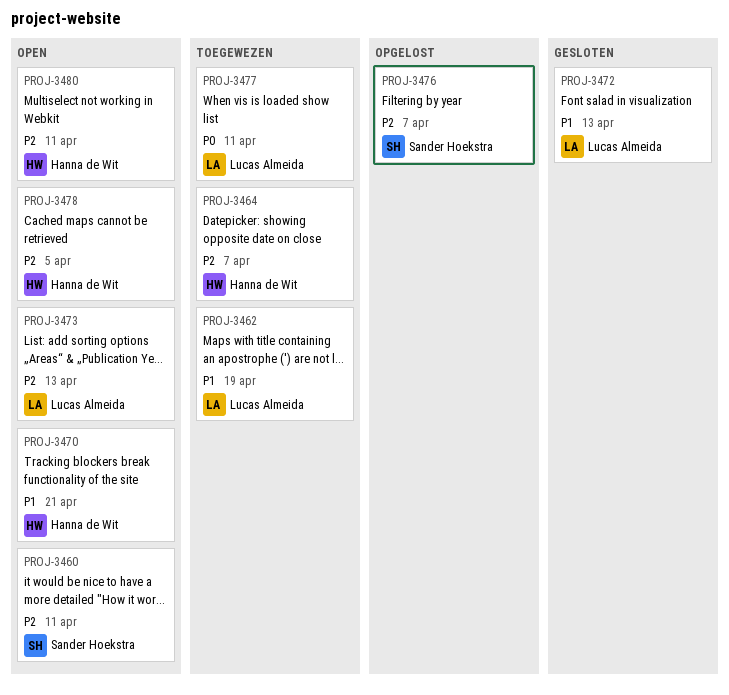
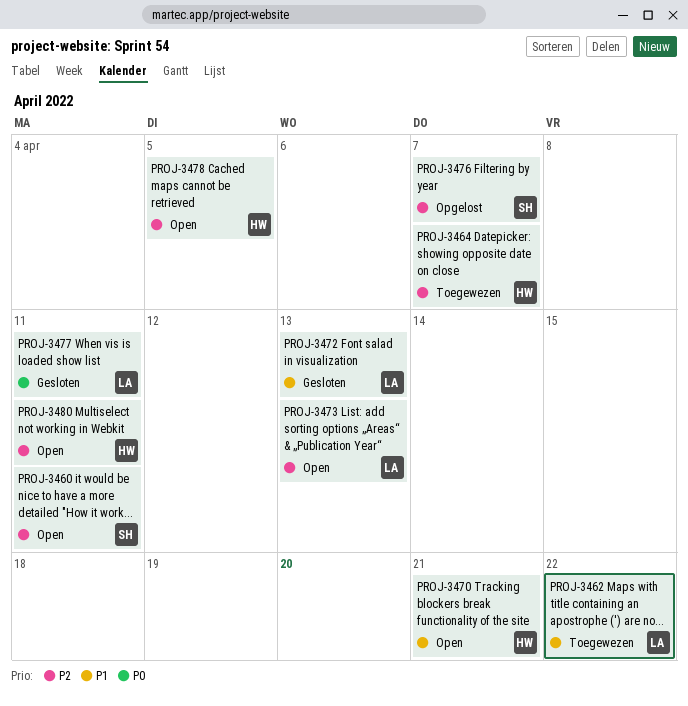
PROJ-3462, due: Apr 19 -> Apr 22
PROJ-3477, status: Toegewezen -> Gesloten

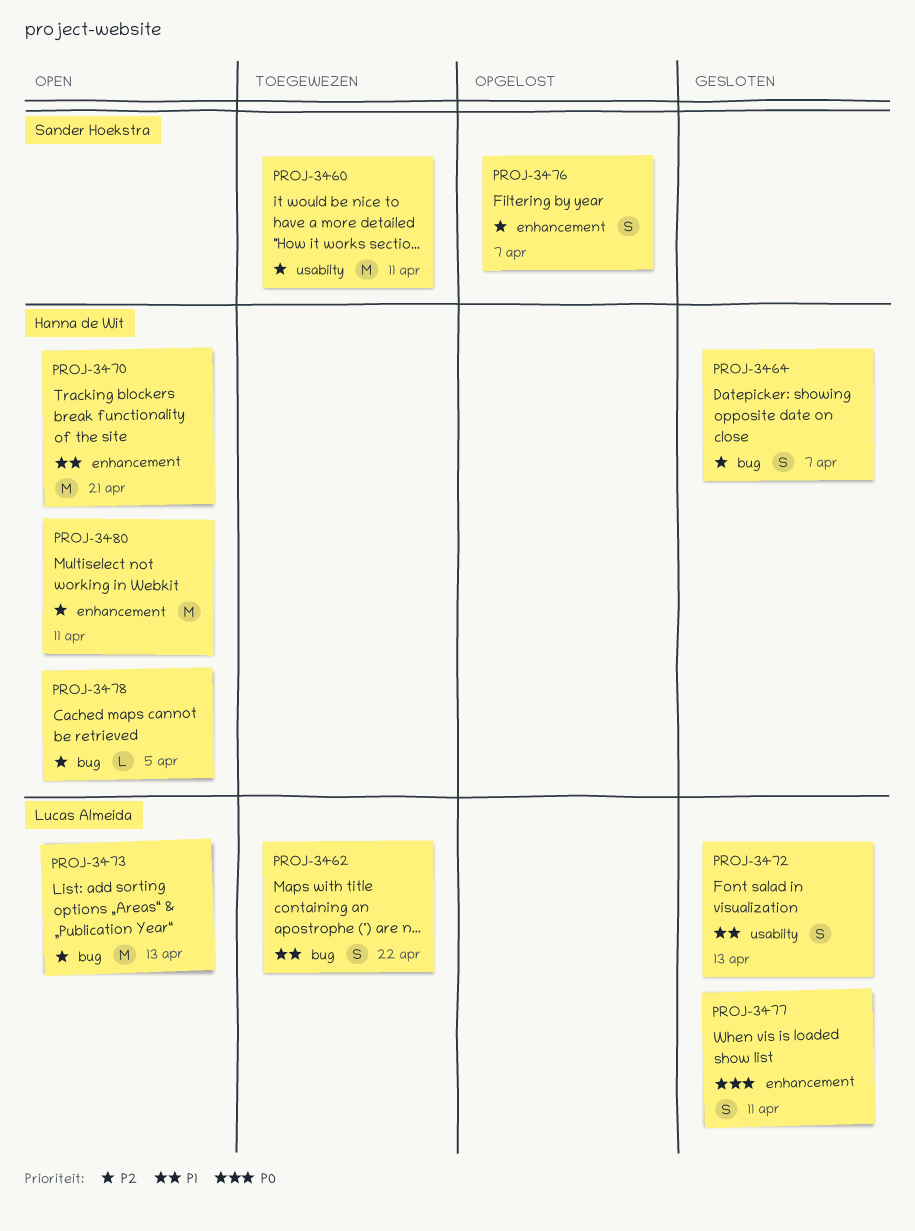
PROJ-3460, status: Open -> Toegewezen
PROJ-3464, status: Toegewezen -> Gesloten

